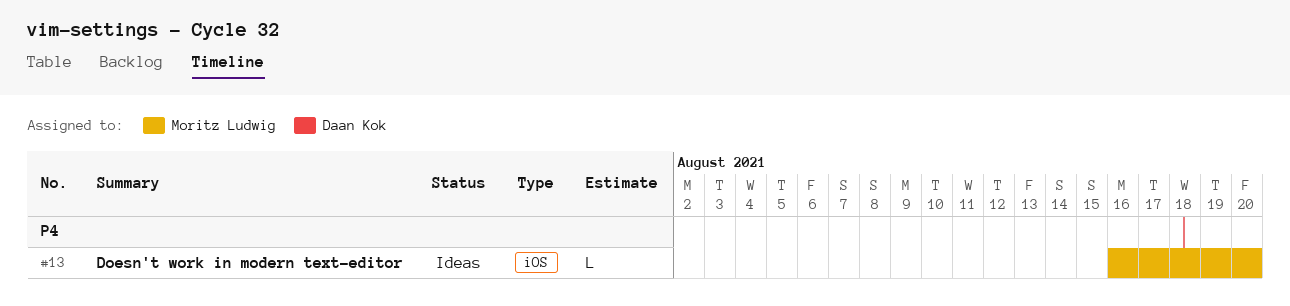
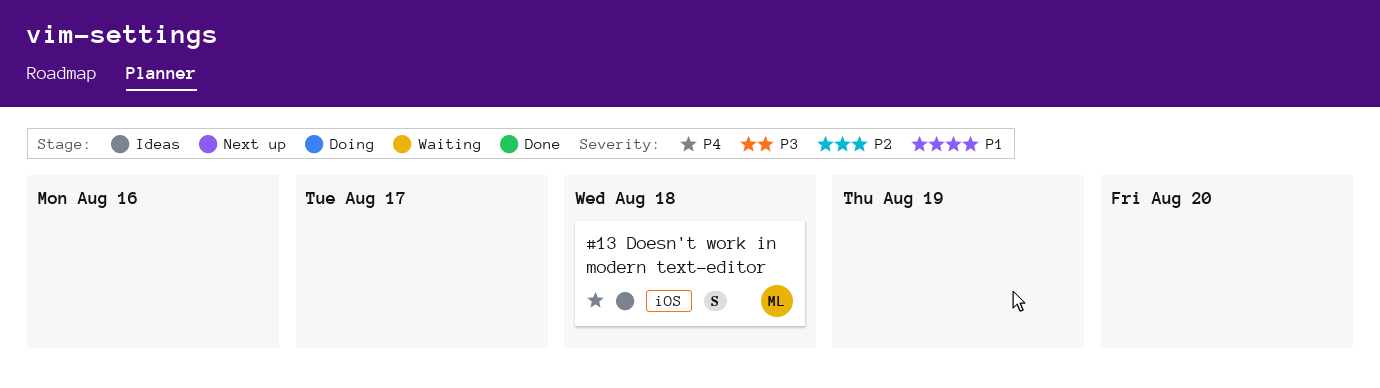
#13, estimate: L -> S
#13, due: Aug 20 -> Aug 18

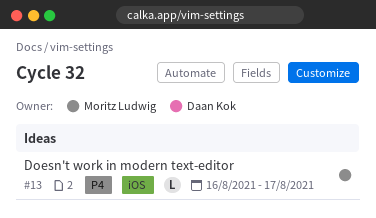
#13, estimate: S -> L
#13, due: Aug 18 -> Aug 17

